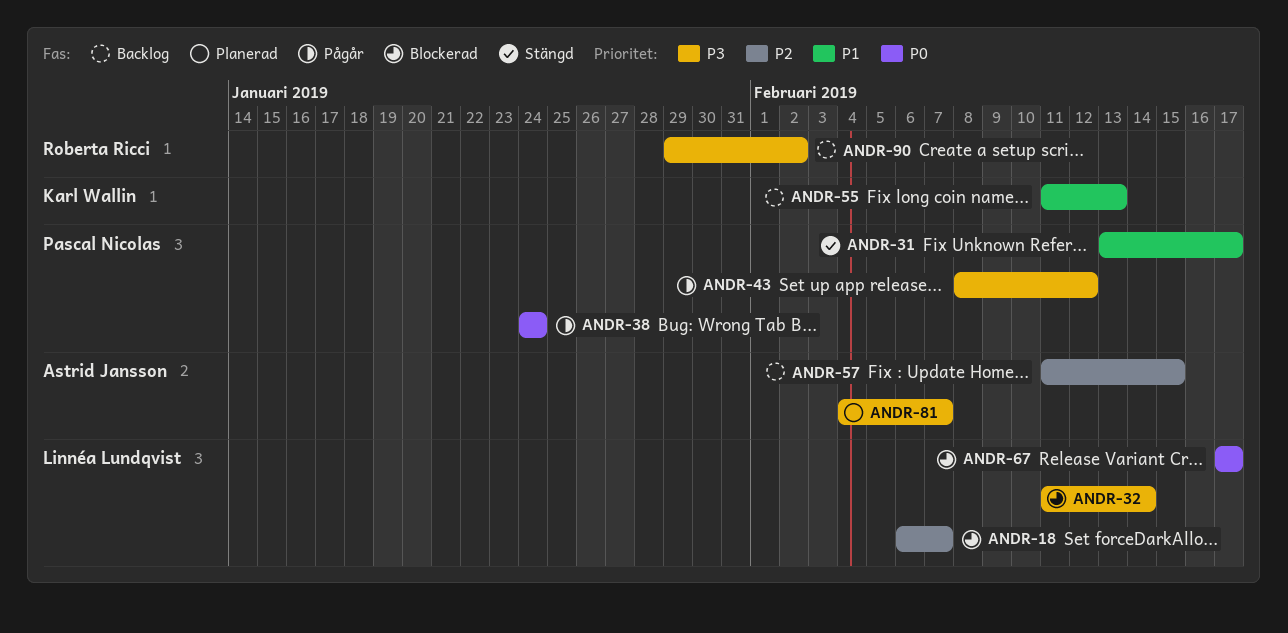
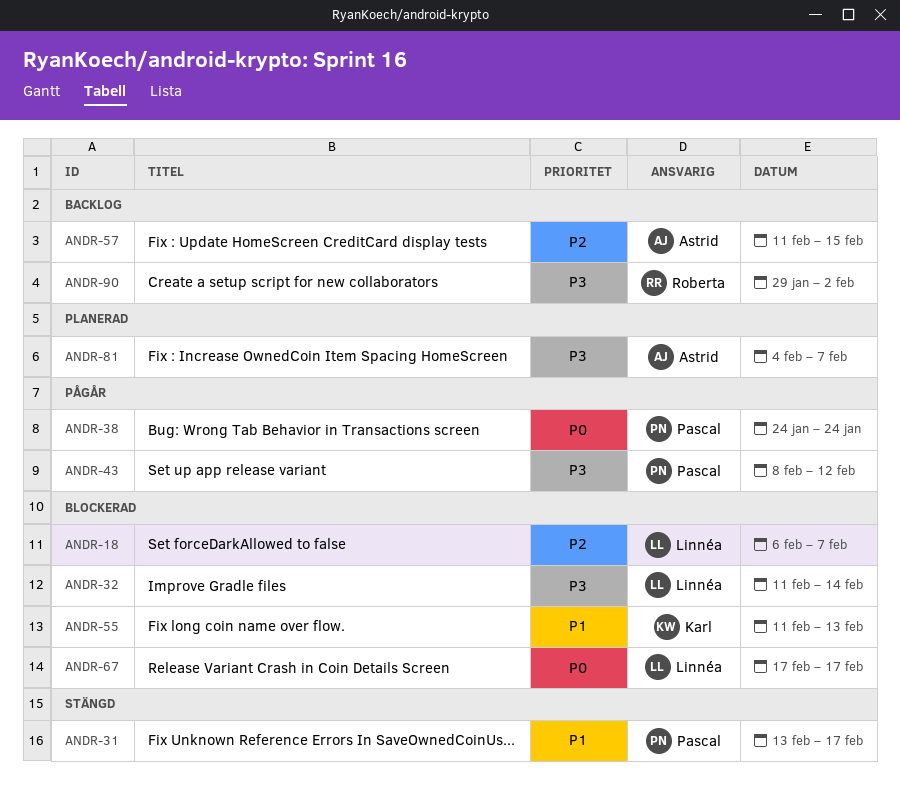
ANDR-55, status: Backlog -> Blockerad

